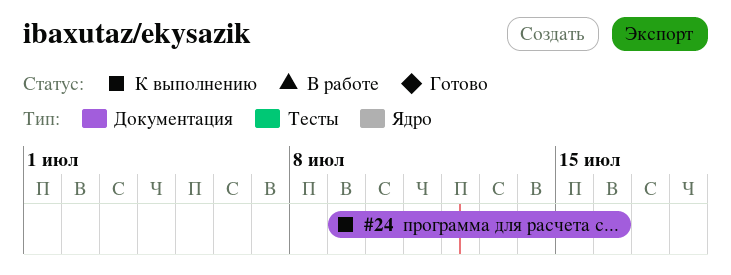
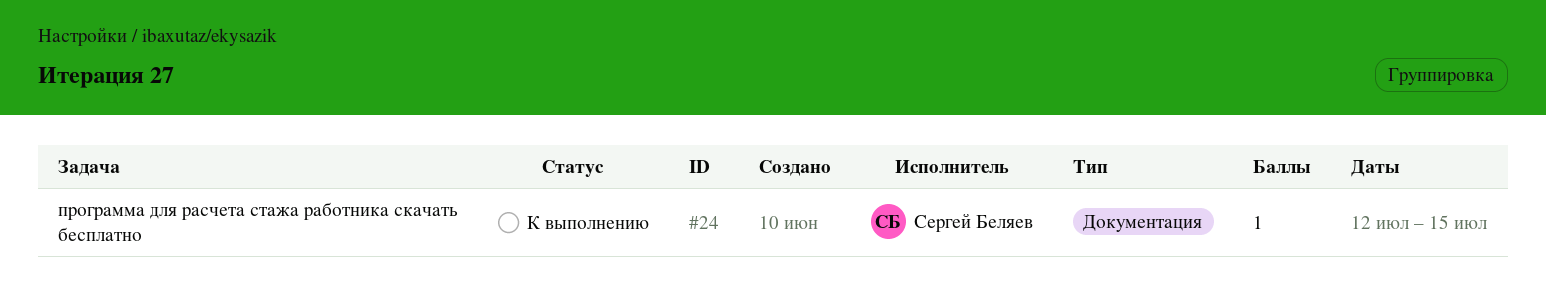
#24, start: Jul 9 -> Jul 12
#24, due: Jul 16 -> Jul 15

